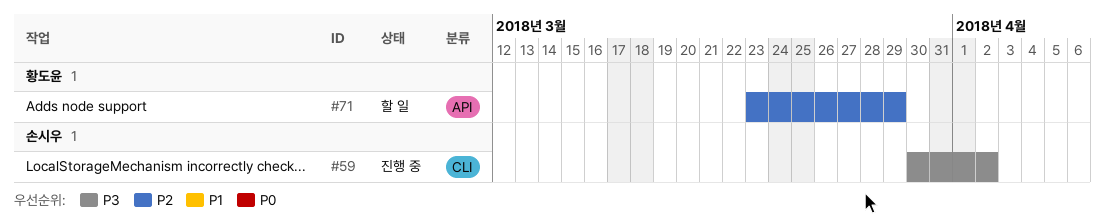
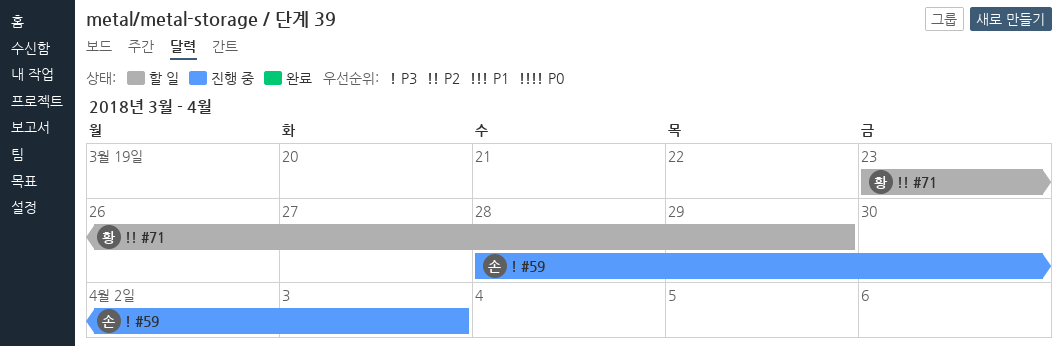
#59, start: Mar 30 -> Mar 28
#59, due: Apr 2 -> Apr 3

